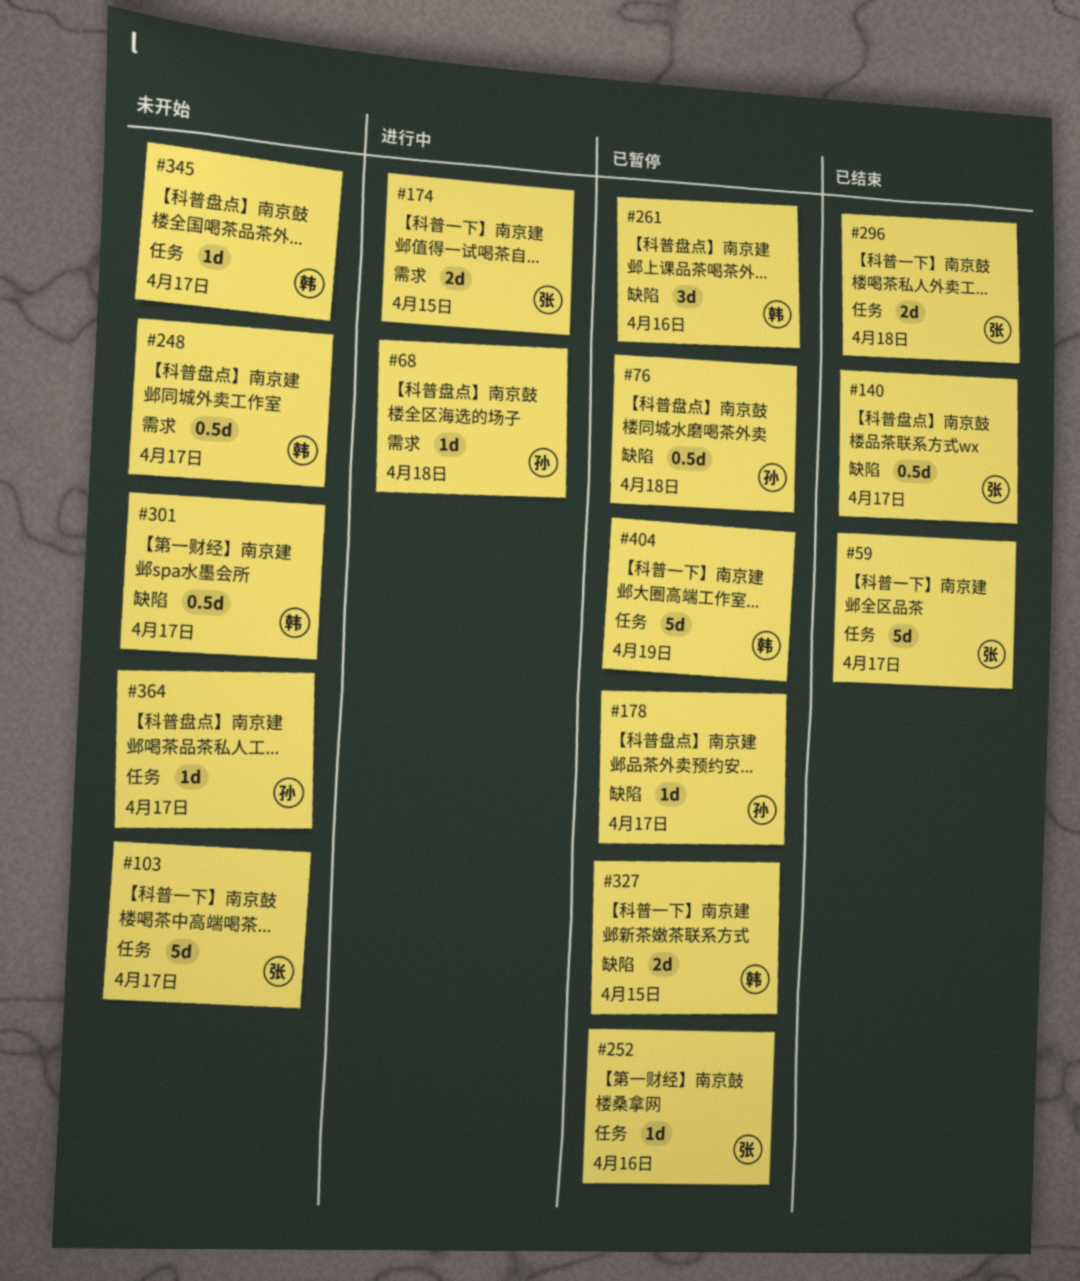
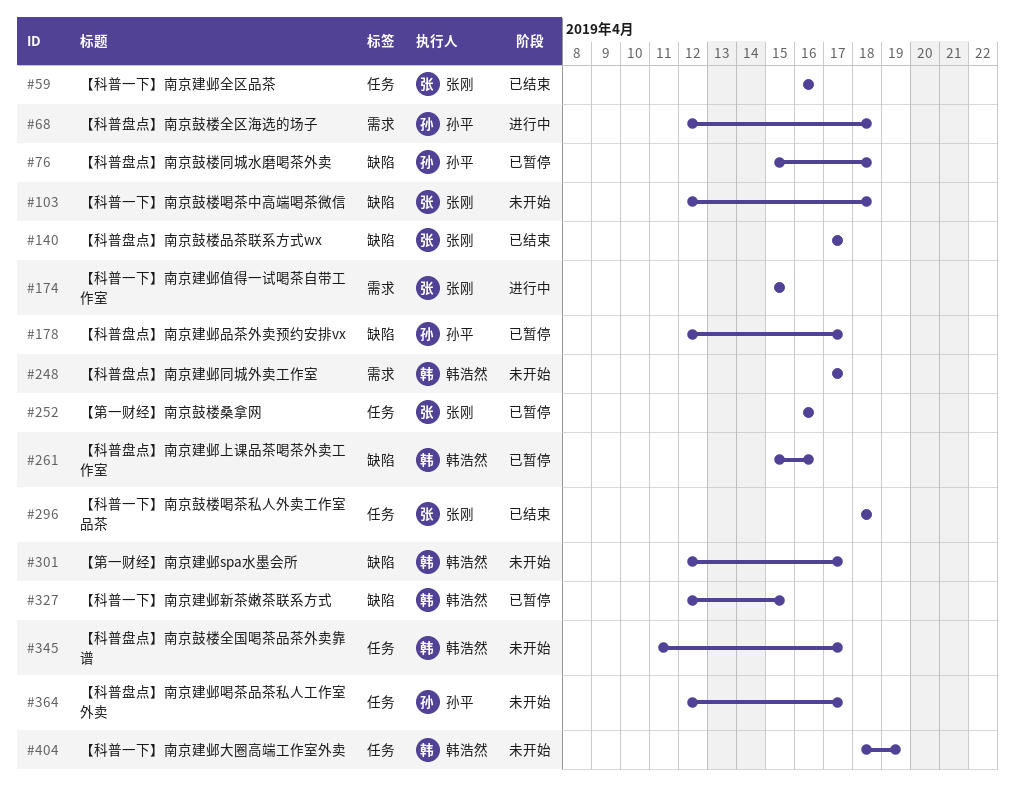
#59, due: Apr 17 -> Apr 16
#103, label: 任务 -> 缺陷
#103, due: Apr 17 -> Apr 18
#404, status: 已暂停 -> 未开始

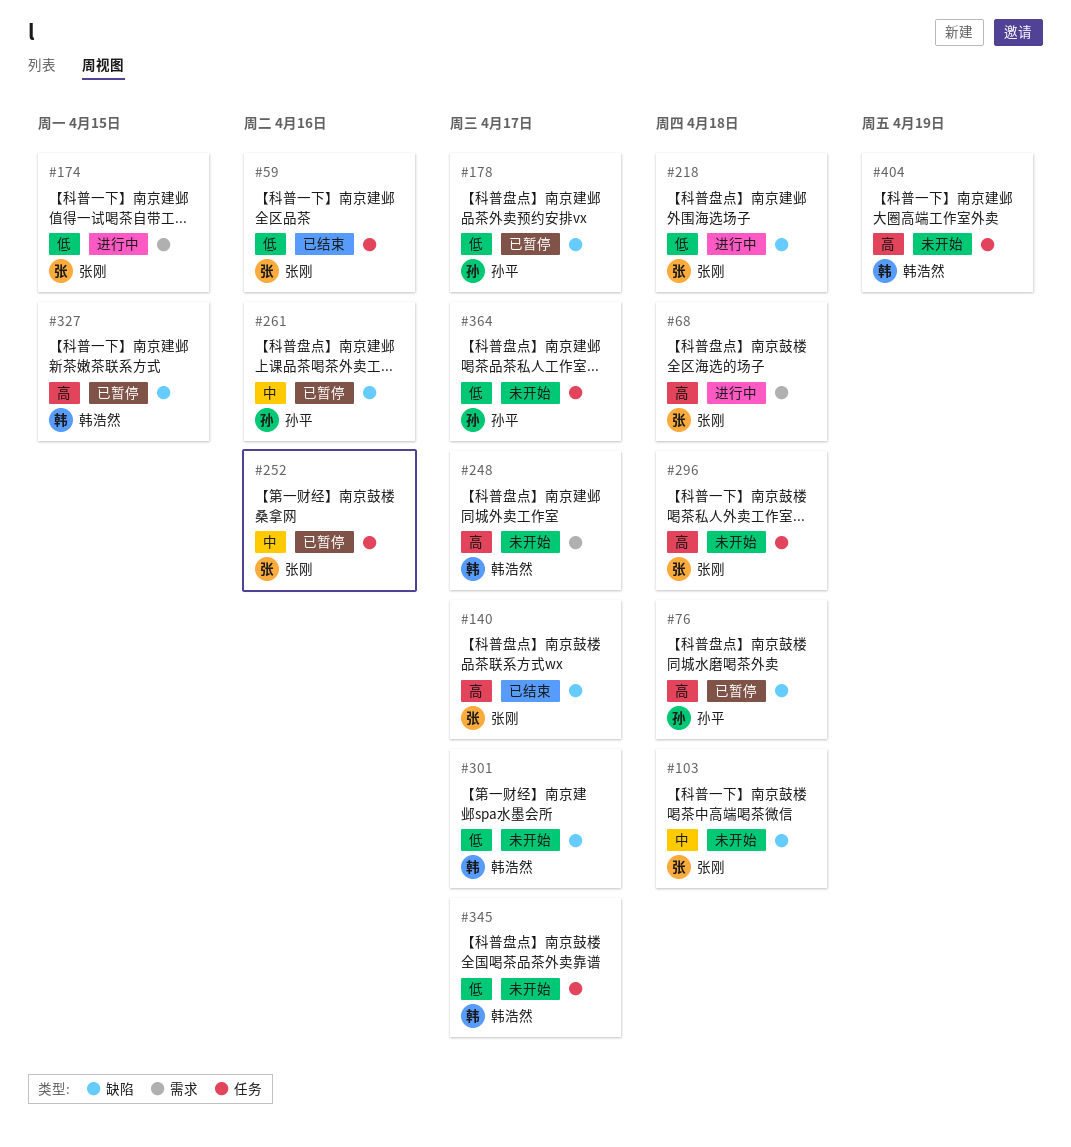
#68, owner: 孙平 -> 张刚
#218: none -> present
#261, owner: 韩浩然 -> 孙平
#296, status: 已结束 -> 未开始

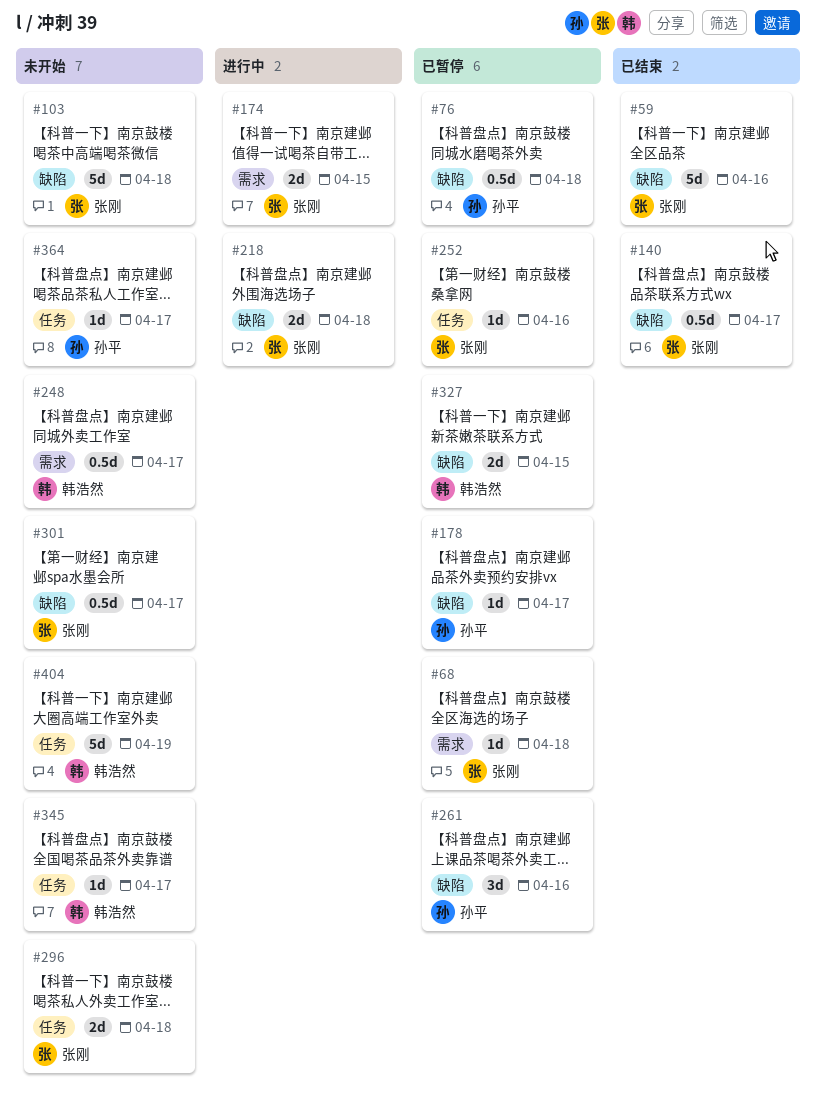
#59, label: 任务 -> 缺陷
#68, status: 进行中 -> 已暂停
#301, owner: 韩浩然 -> 张刚

